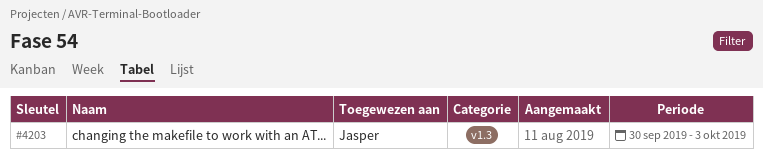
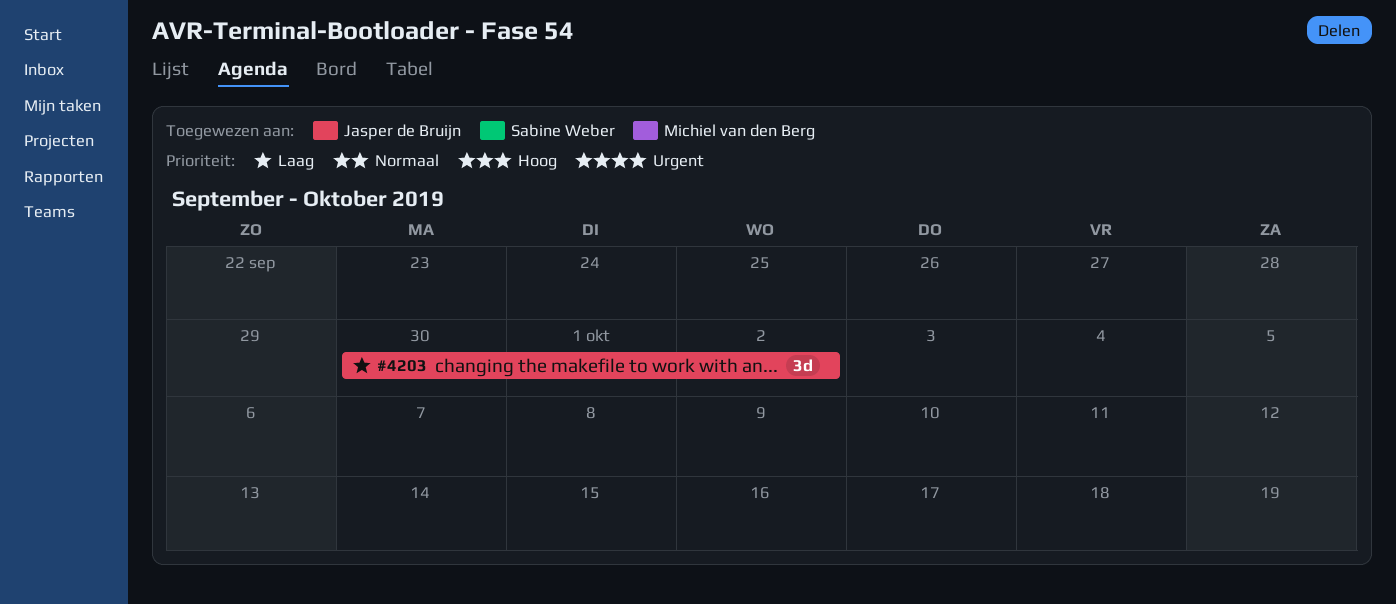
#4203, due: Oct 3 -> Oct 2

